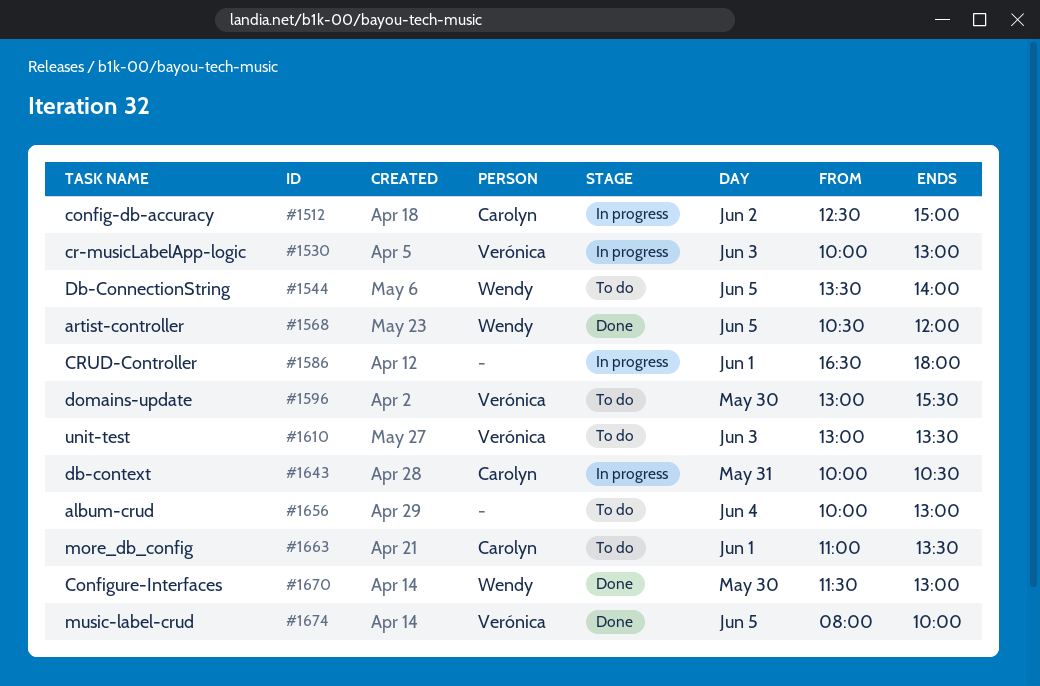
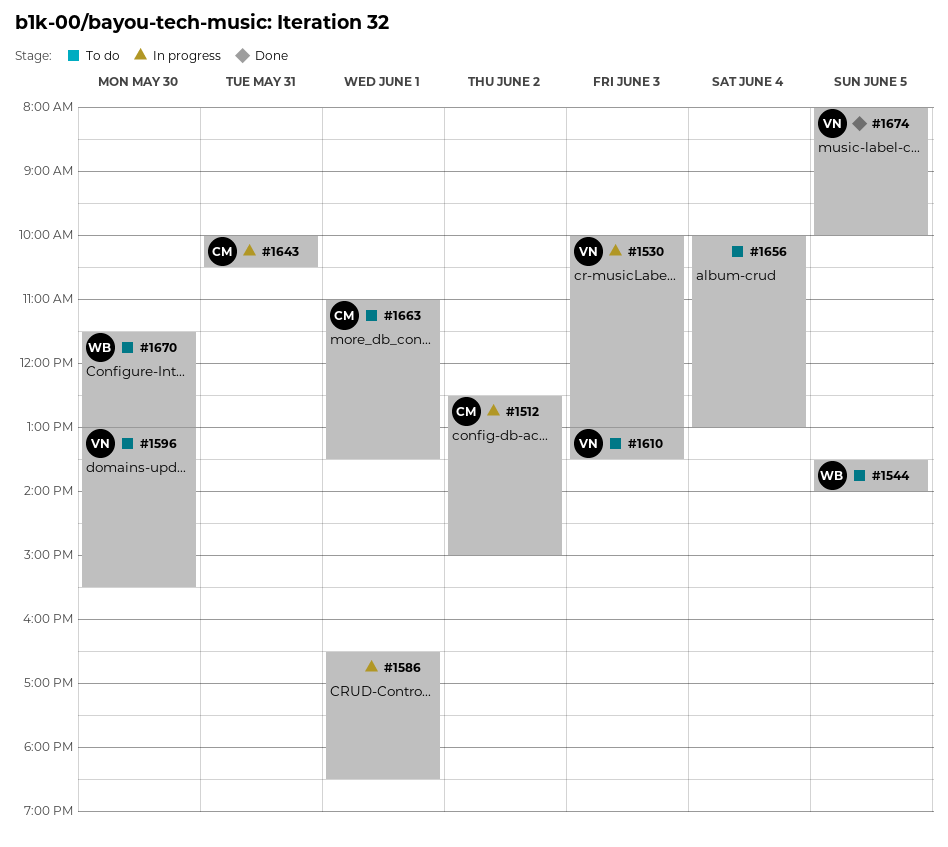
#1568: present -> none
#1586, ends: 18:00 -> 18:30
#1670, status: Done -> To do

